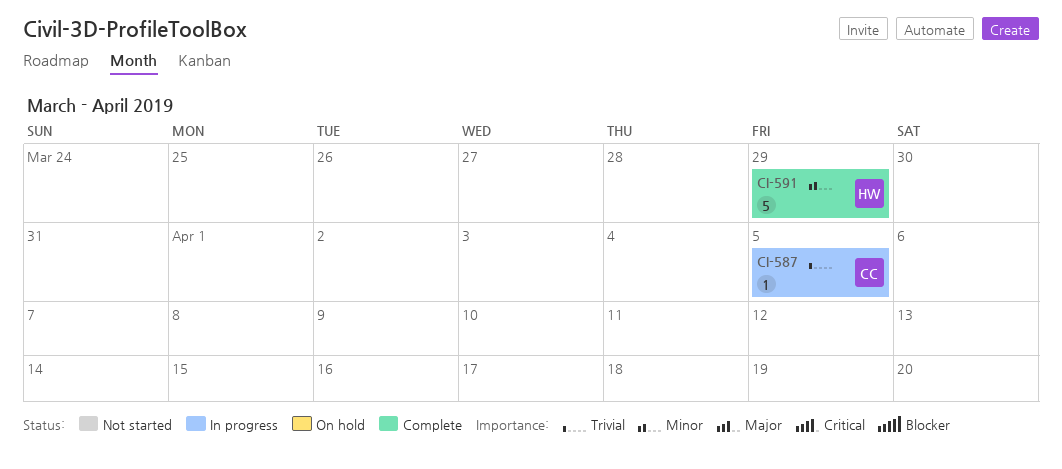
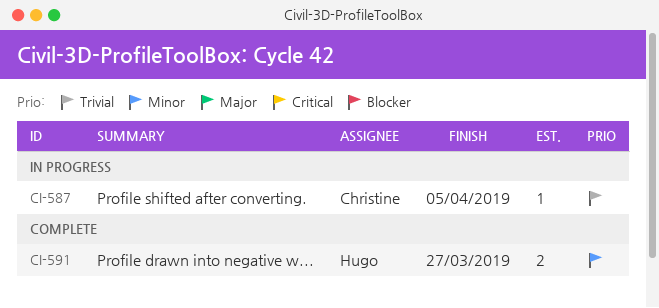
CI-591, estimate: 5 -> 2
CI-591, due: Mar 29 -> Mar 27

